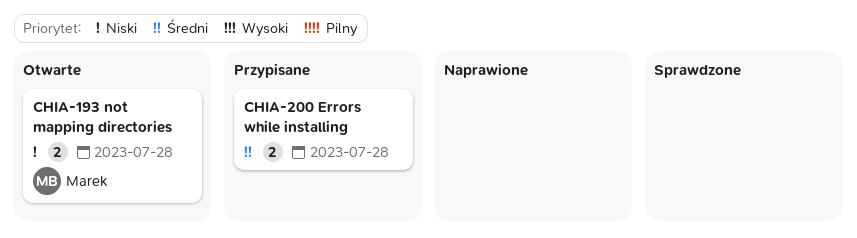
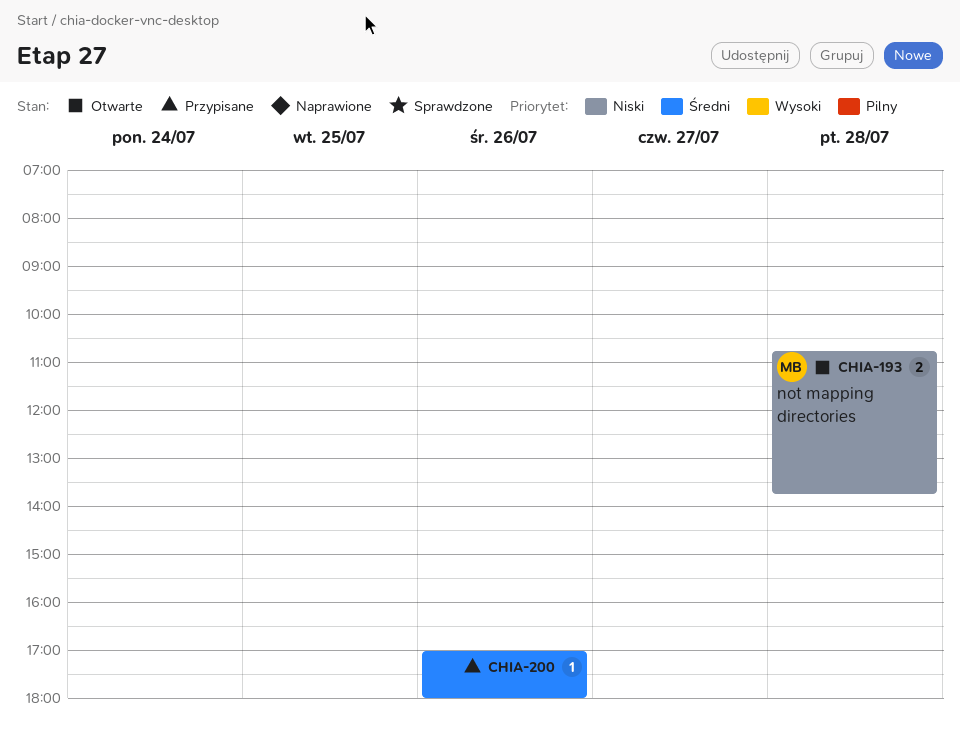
CHIA-200, estimate: 2 -> 1
CHIA-200, day: Jul 28 -> Jul 26

